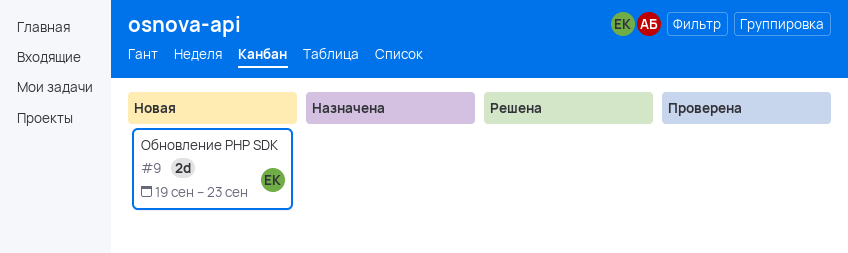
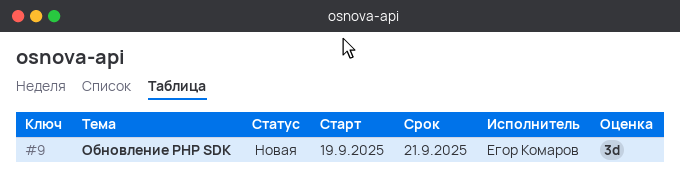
#9, estimate: 2d -> 3d
#9, due: Sep 23 -> Sep 21

